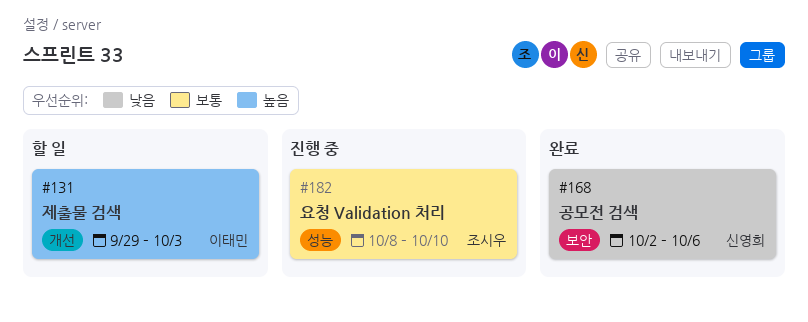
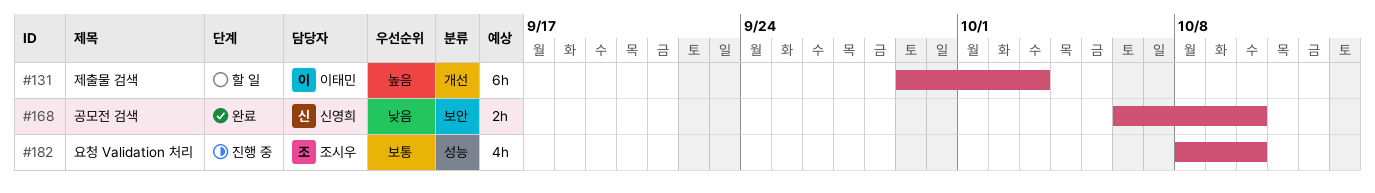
#168, start: Oct 2 -> Oct 6
#168, due: Oct 6 -> Oct 10

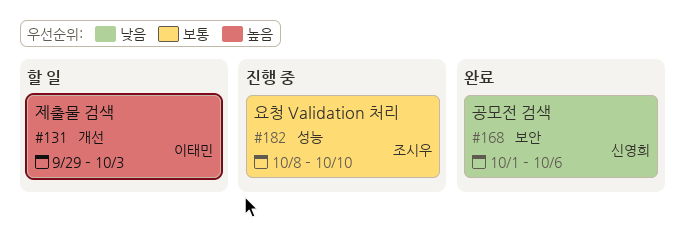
#168, start: Oct 6 -> Oct 1
#168, due: Oct 10 -> Oct 6

